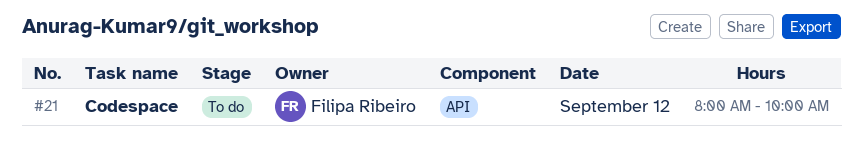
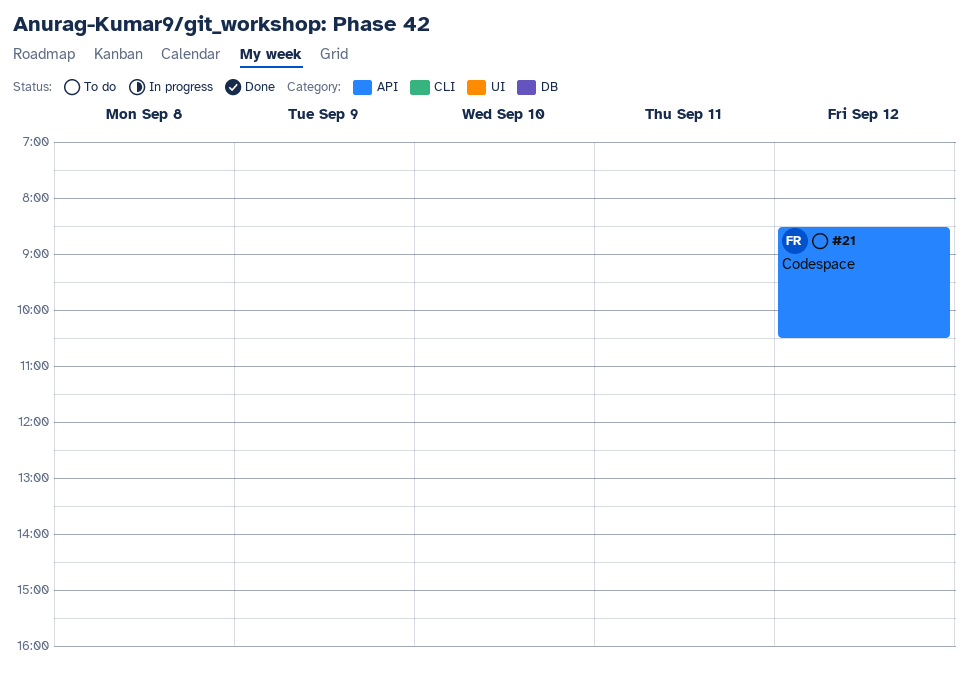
#21, begins: 08:00 -> 08:30
#21, ends: 10:00 -> 10:30

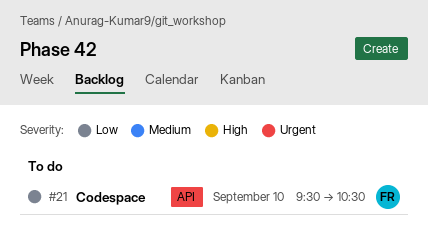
#21, day: Sep 12 -> Sep 10
#21, begins: 08:30 -> 09:30

